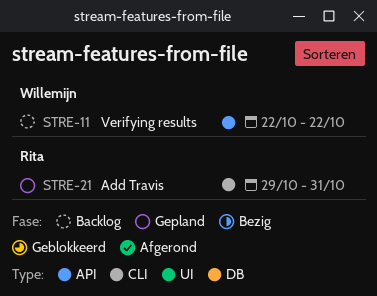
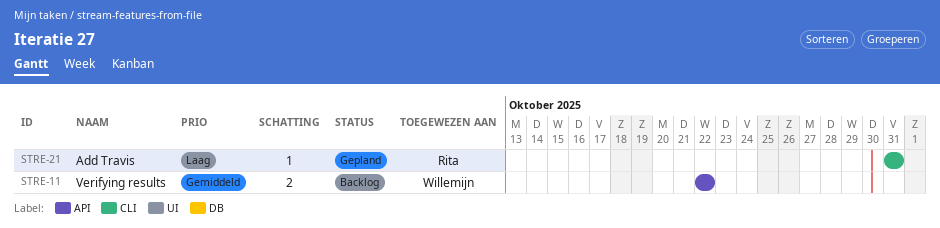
STRE-21, start: Oct 29 -> Oct 31

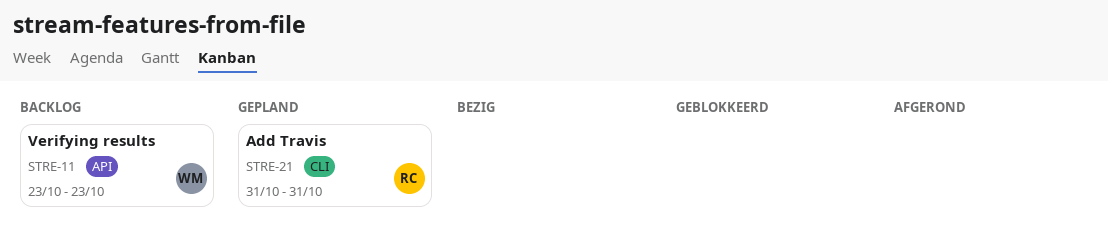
STRE-11, start: Oct 22 -> Oct 23
STRE-11, due: Oct 22 -> Oct 23

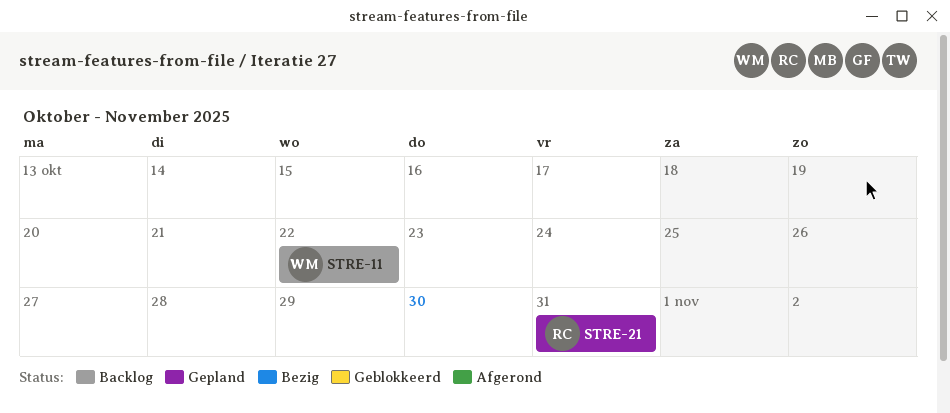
STRE-11, start: Oct 23 -> Oct 22
STRE-11, due: Oct 23 -> Oct 22

